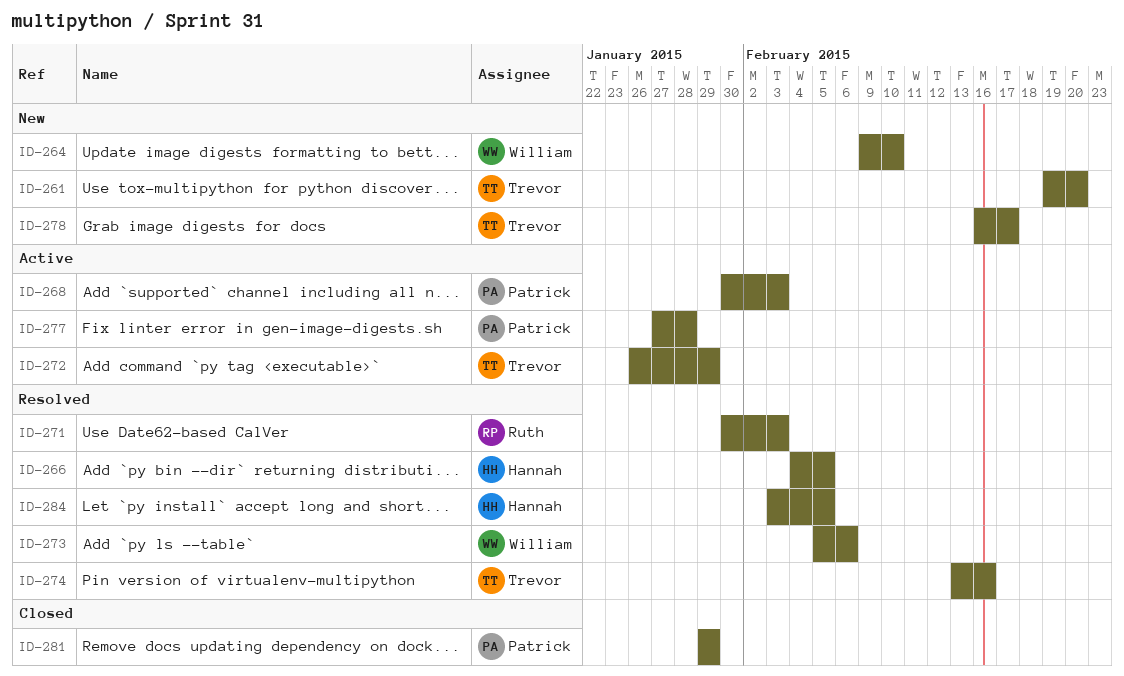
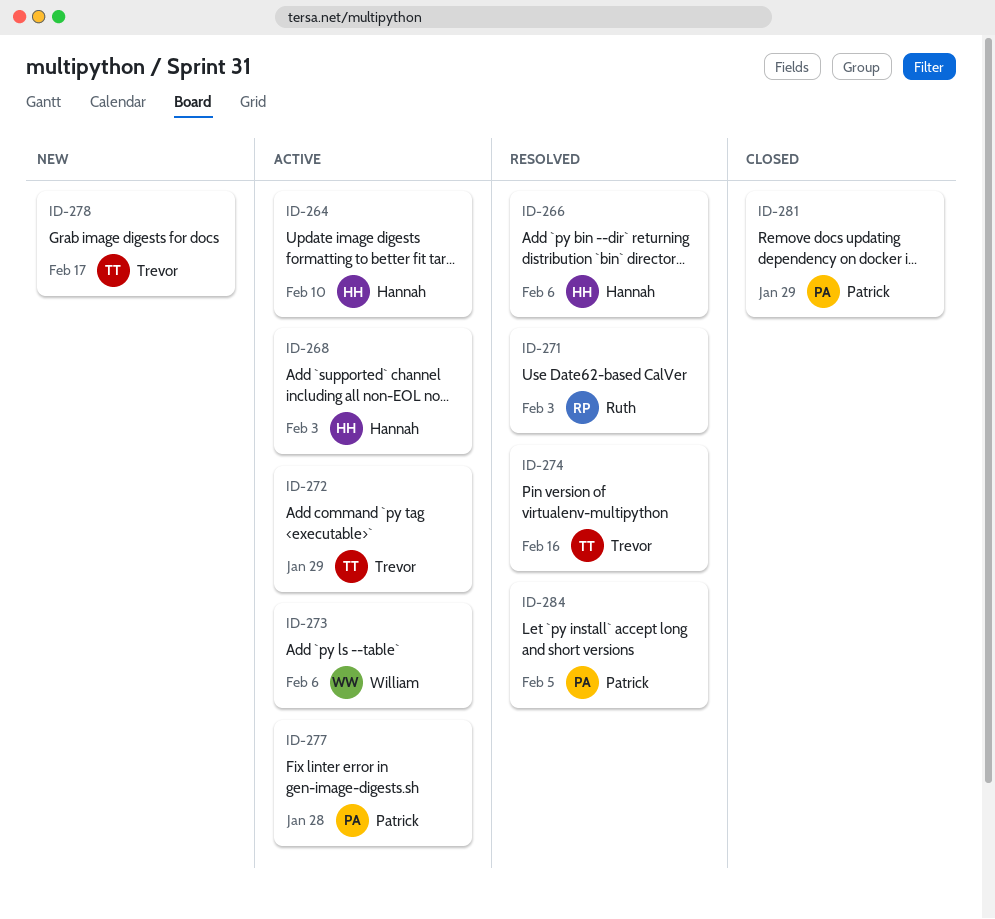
ID-261: present -> none
ID-264, status: New -> Active
ID-264, owner: William -> Hannah
ID-266, due: Feb 5 -> Feb 6
ID-268, owner: Patrick -> Hannah
ID-273, status: Resolved -> Active
ID-284, owner: Hannah -> Patrick

